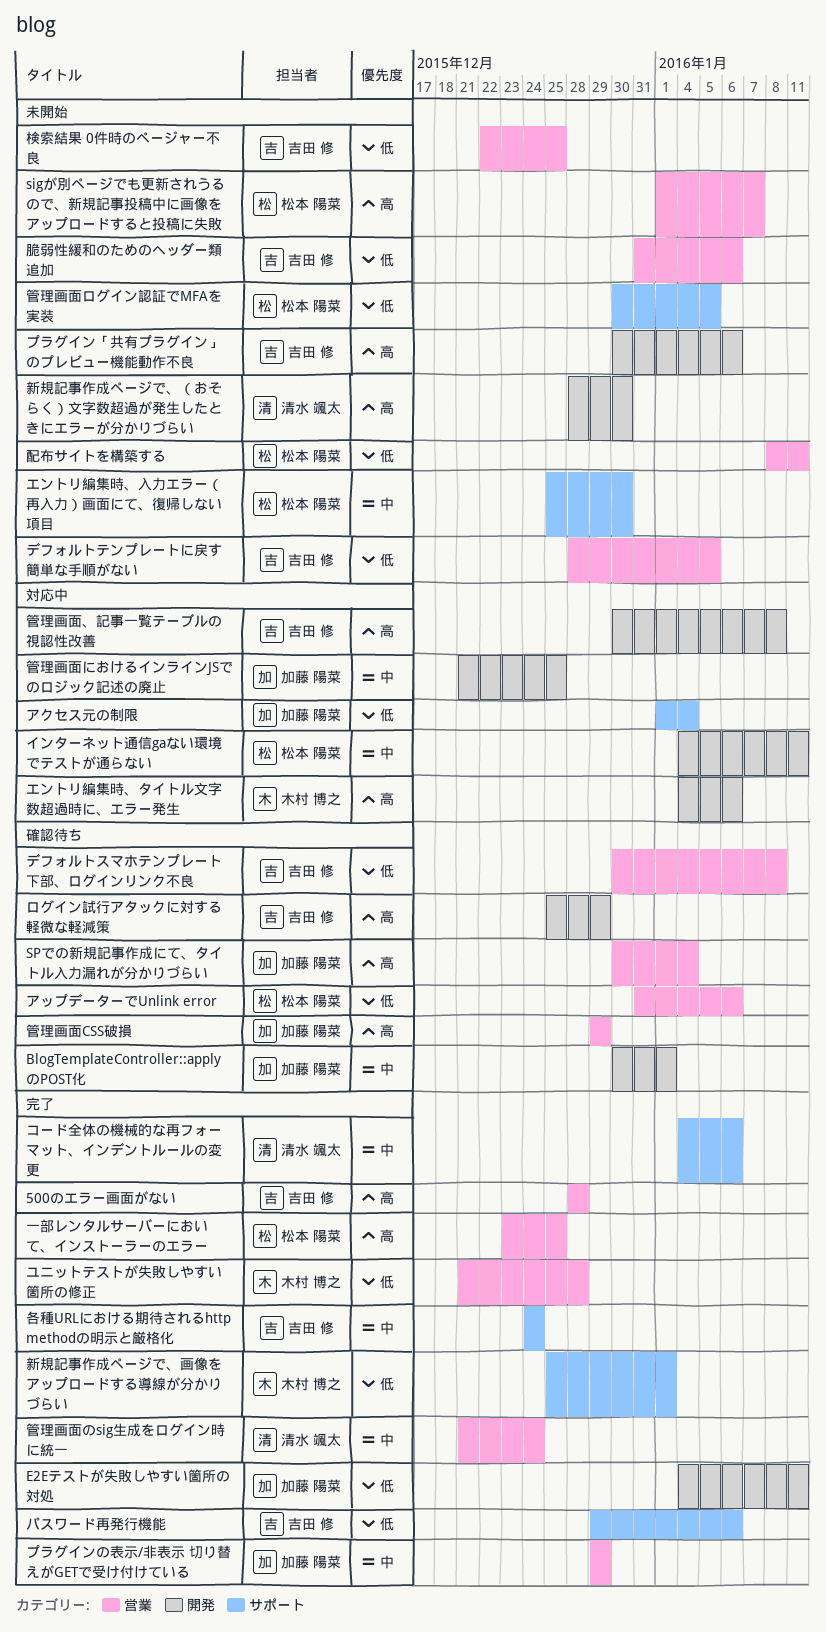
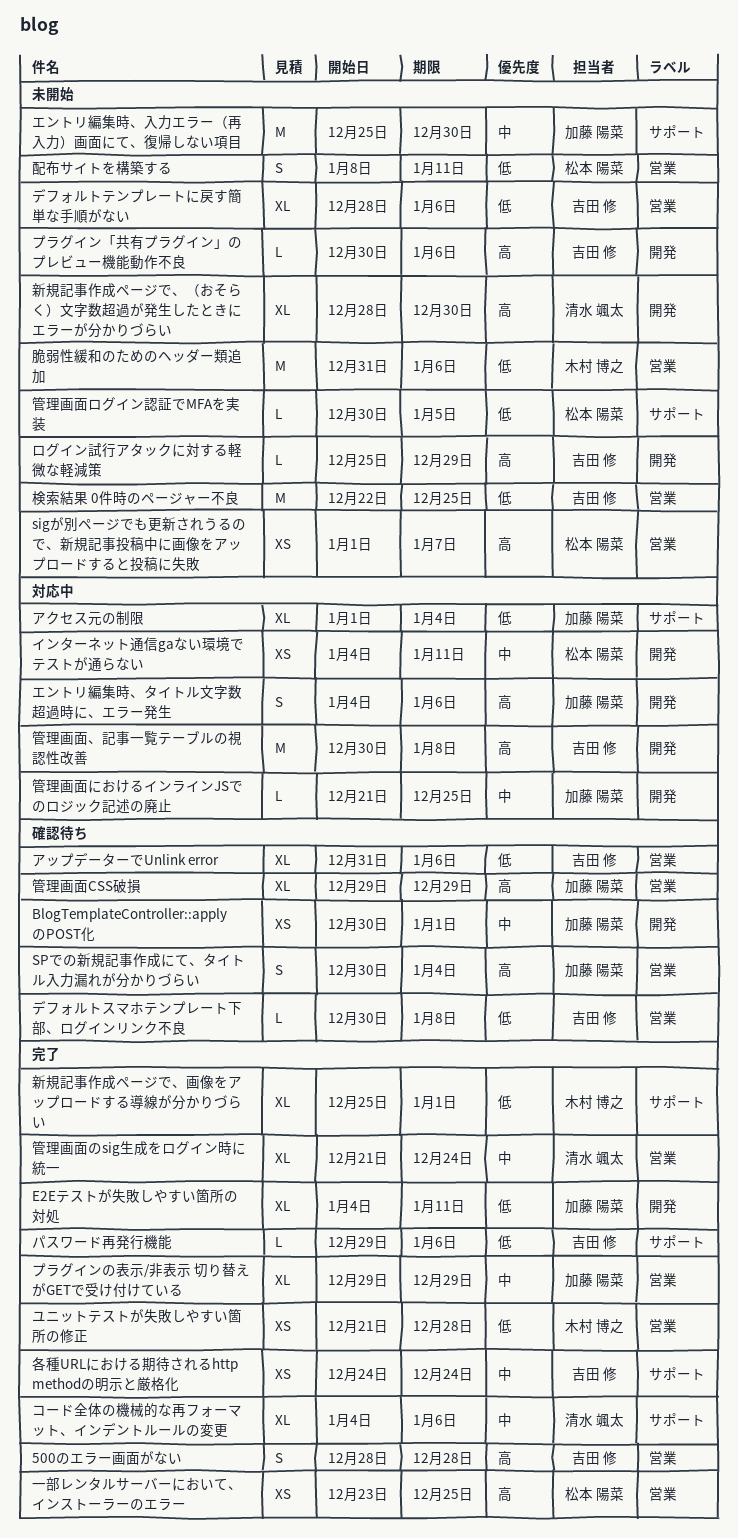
アップデーターでUnlink error, owner: 松本 陽菜 -> 吉田 修
エントリ編集時、タイトル文字数超過時に、エラー発生, owner: 木村 博之 -> 加藤 陽菜
エントリ編集時、入力エラー（再入力）画面にて、復帰しない項目, owner: 松本 陽菜 -> 加藤 陽菜
デフォルトテンプレートに戻す簡単な手順がない, due: Jan 5 -> Jan 6
ログイン試行アタックに対する軽微な軽減策, status: 確認待ち -> 未開始
脆弱性緩和のためのヘッダー類追加, owner: 吉田 修 -> 木村 博之

